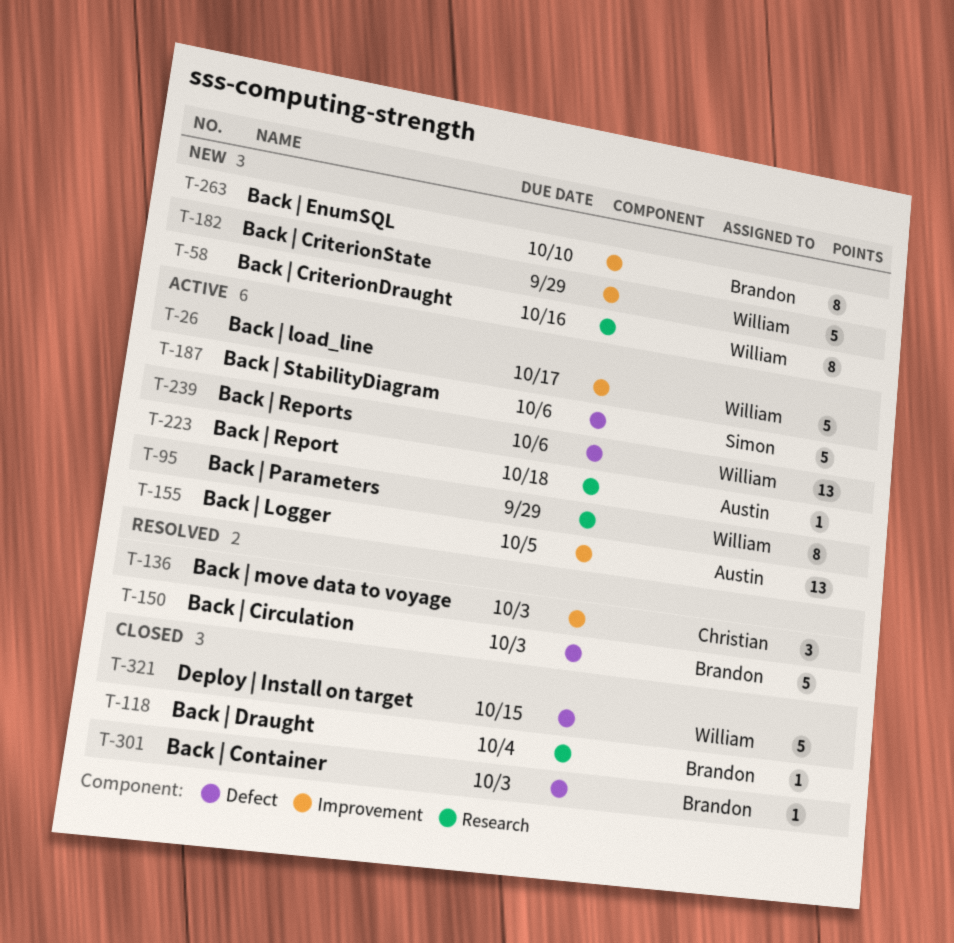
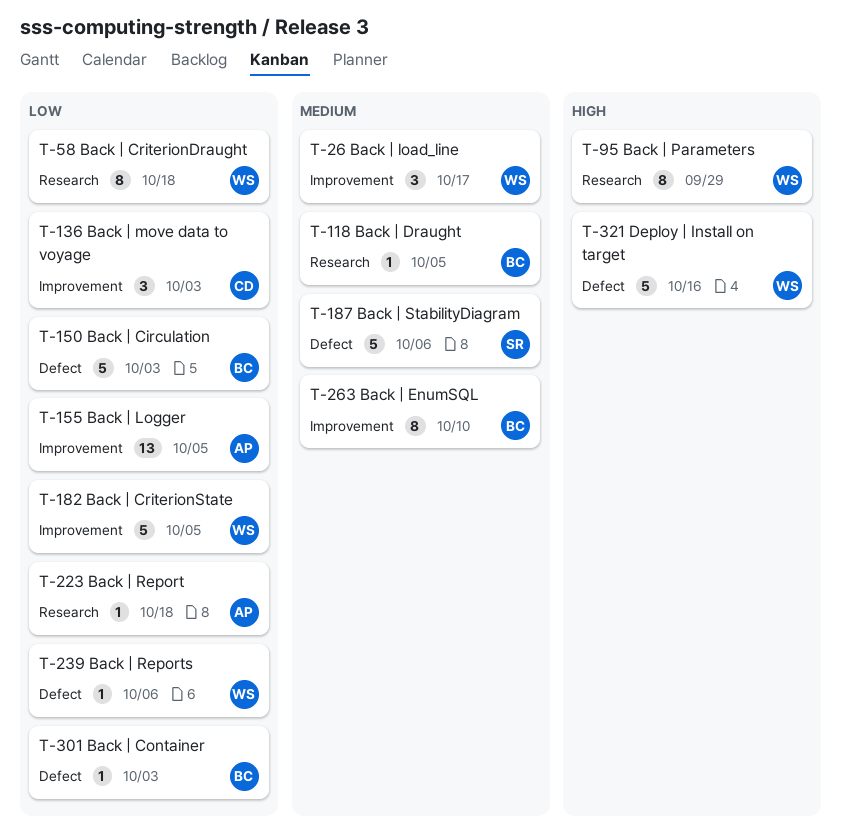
T-26, estimate: 5 -> 3
T-58, due: Oct 16 -> Oct 18
T-118, due: Oct 4 -> Oct 5
T-182, due: Sep 29 -> Oct 5
T-239, estimate: 13 -> 1
T-321, due: Oct 15 -> Oct 16

